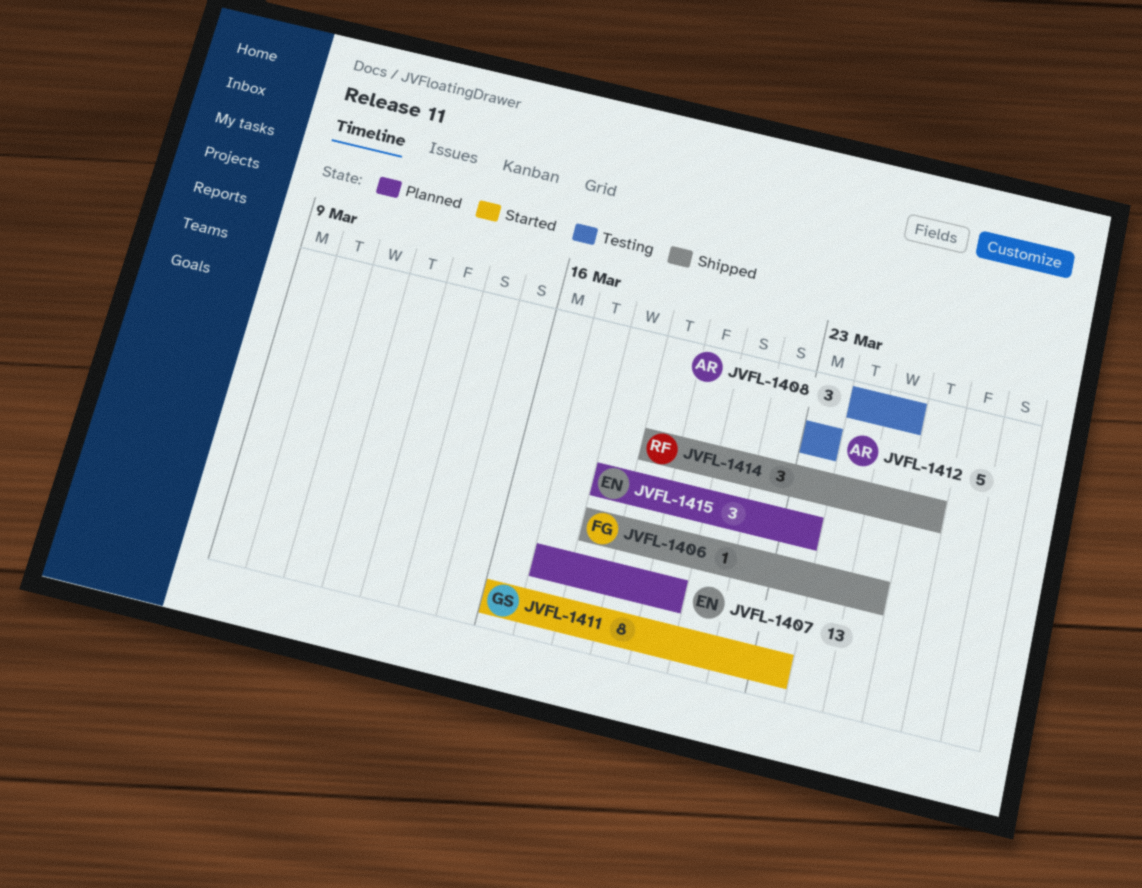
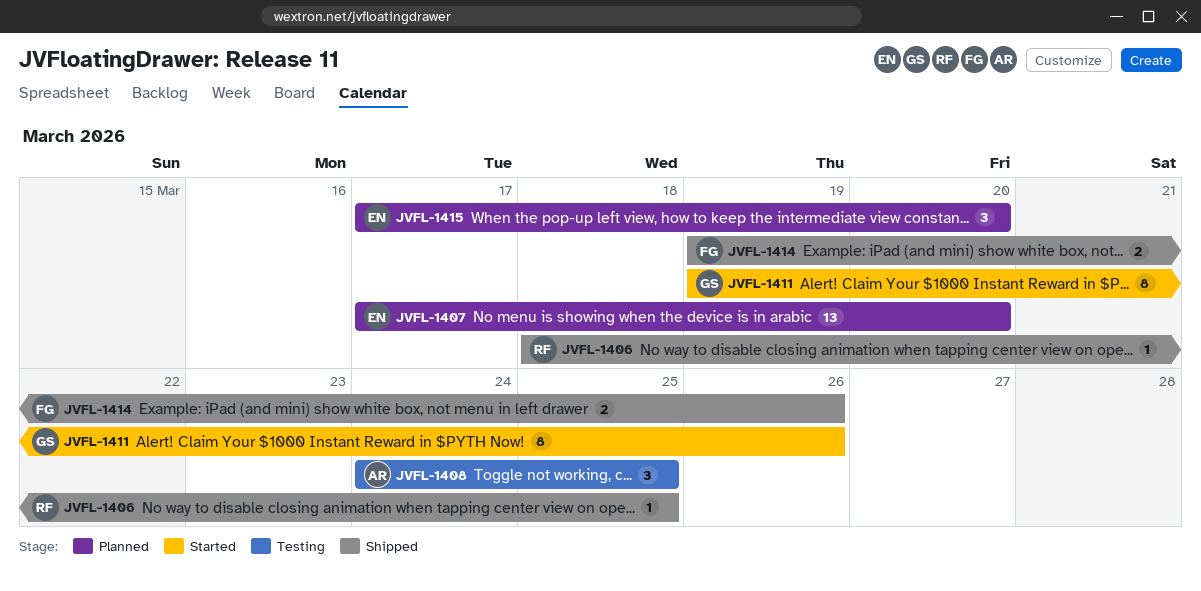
JVFL-1406, owner: FG -> RF
JVFL-1411, start: Mar 16 -> Mar 19
JVFL-1411, due: Mar 23 -> Mar 26
JVFL-1412: present -> none
JVFL-1414, owner: RF -> FG
JVFL-1414, estimate: 3 -> 2
JVFL-1415, start: Mar 18 -> Mar 17
JVFL-1415, due: Mar 23 -> Mar 20

